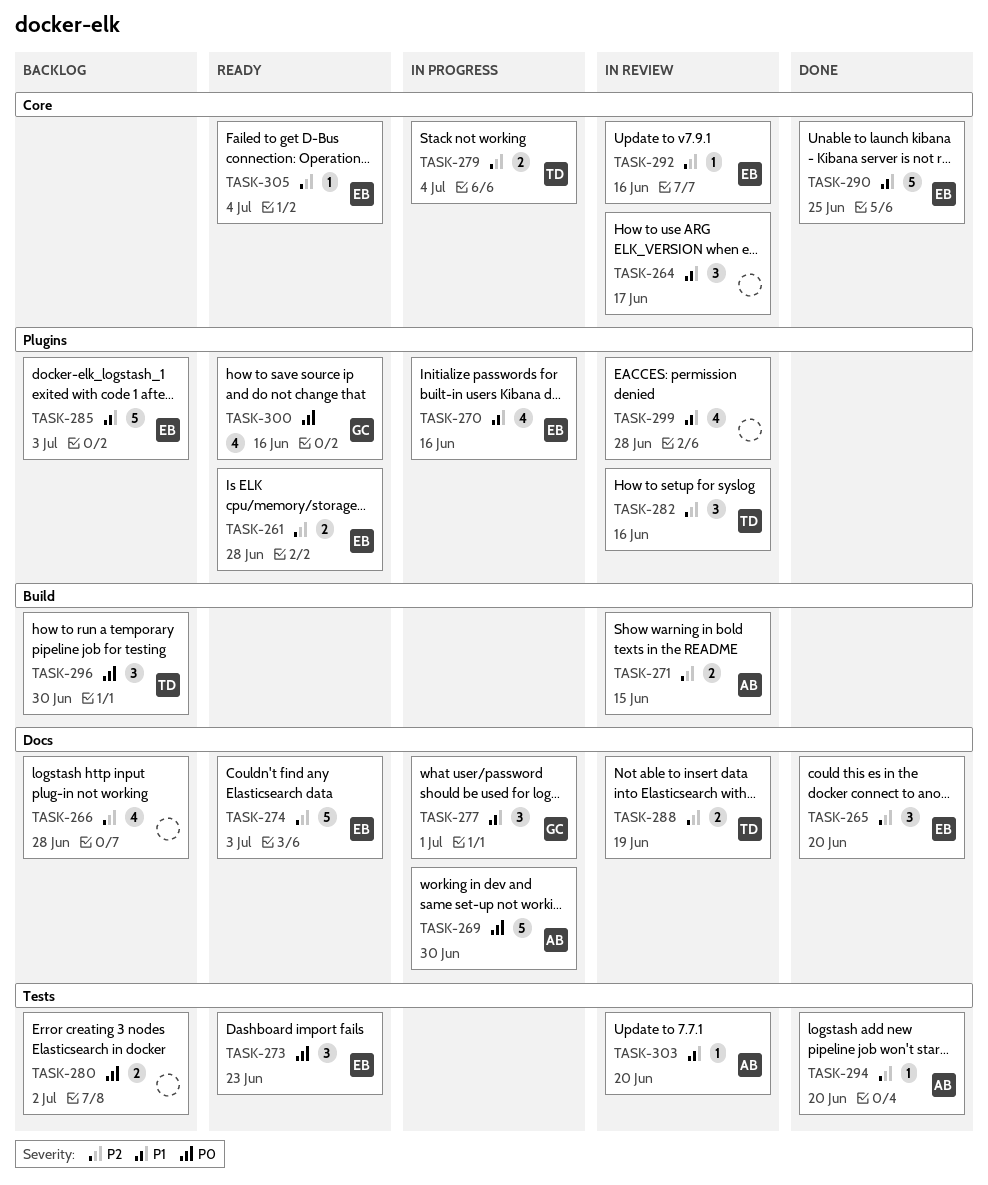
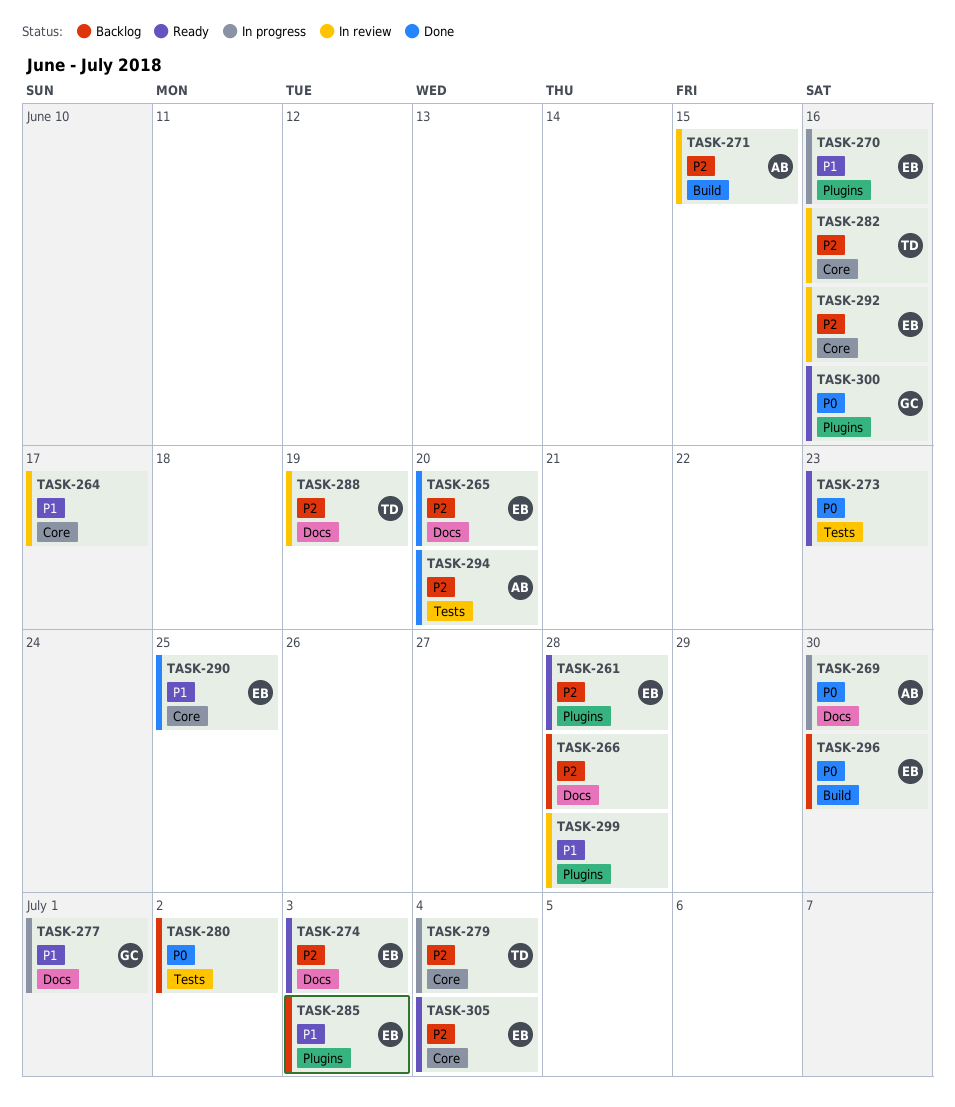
TASK-273, owner: EB -> none
TASK-282, label: Plugins -> Core
TASK-296, owner: TD -> EB
TASK-303: present -> none

